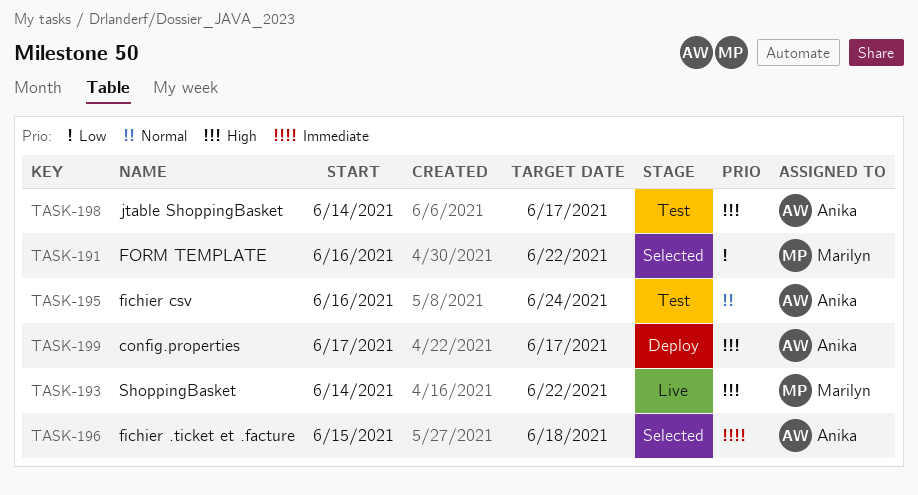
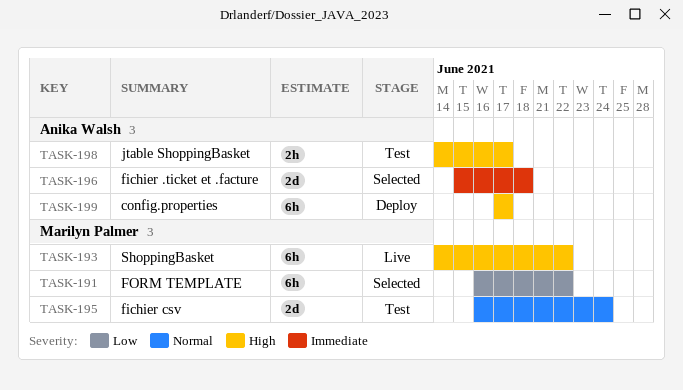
TASK-195, owner: Anika Walsh -> Marilyn Palmer

